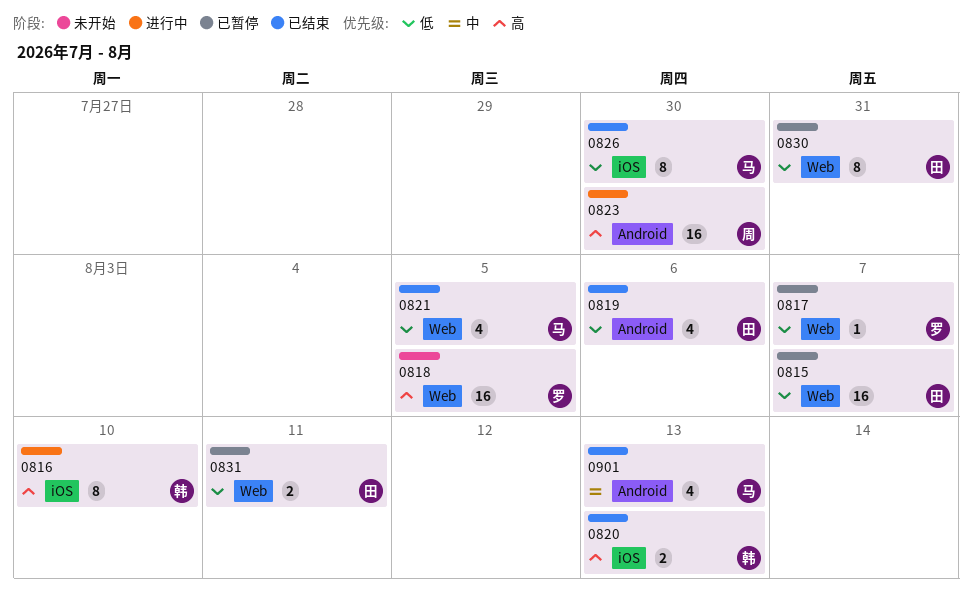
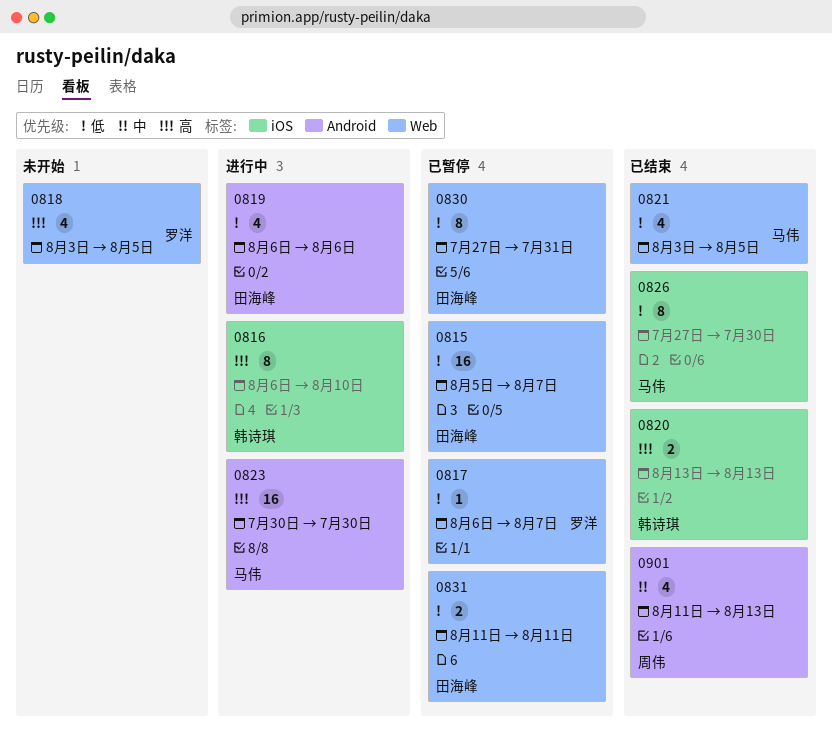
0818, estimate: 16 -> 4
0819, status: 已结束 -> 进行中
0823, owner: 周伟 -> 马伟
0901, owner: 马伟 -> 周伟

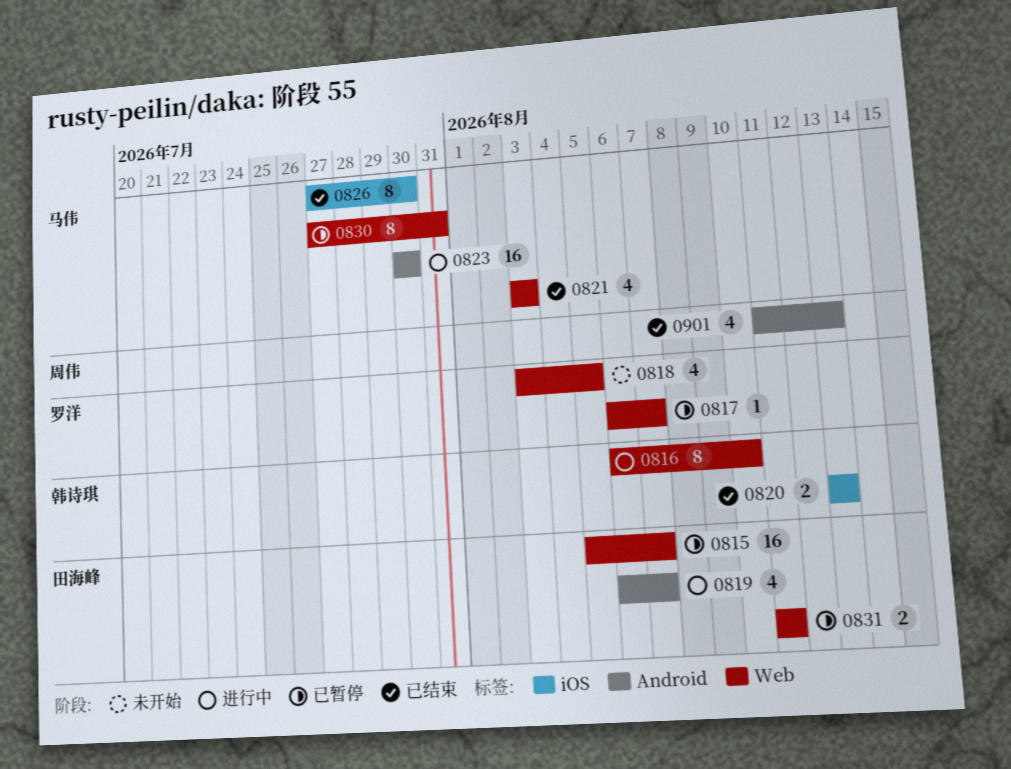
0816, label: iOS -> Web
0819, due: Aug 6 -> Aug 7
0821, due: Aug 5 -> Aug 3
0830, owner: 田海峰 -> 马伟

